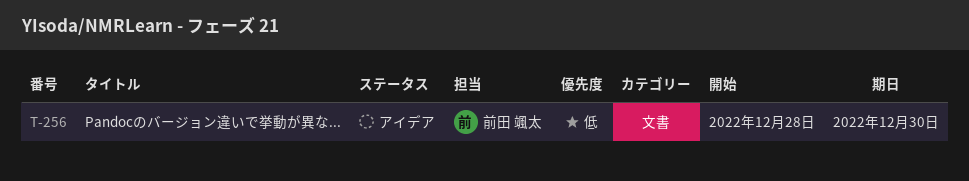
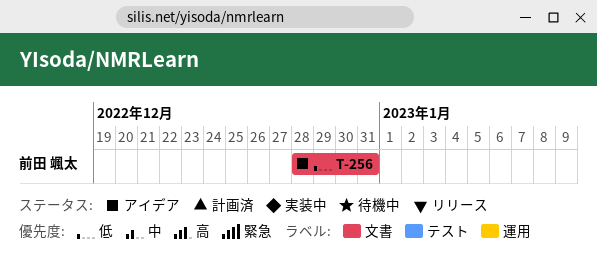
T-256, due: Dec 30 -> Dec 31

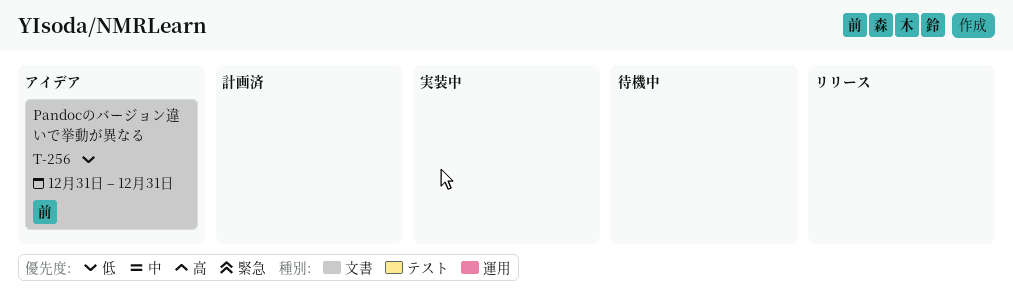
T-256, start: Dec 28 -> Dec 31

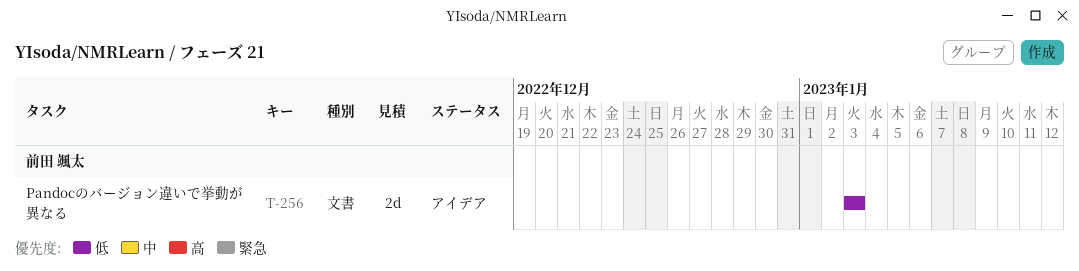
T-256, start: Dec 31 -> Jan 3
T-256, due: Dec 31 -> Jan 3

